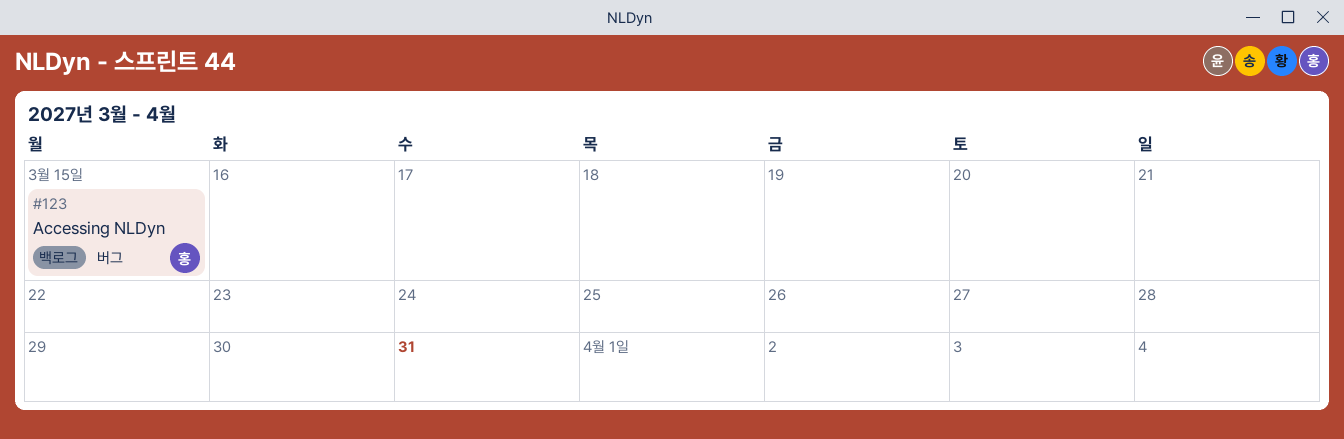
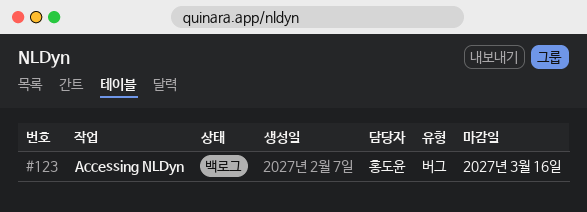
#123, due: Mar 15 -> Mar 16

